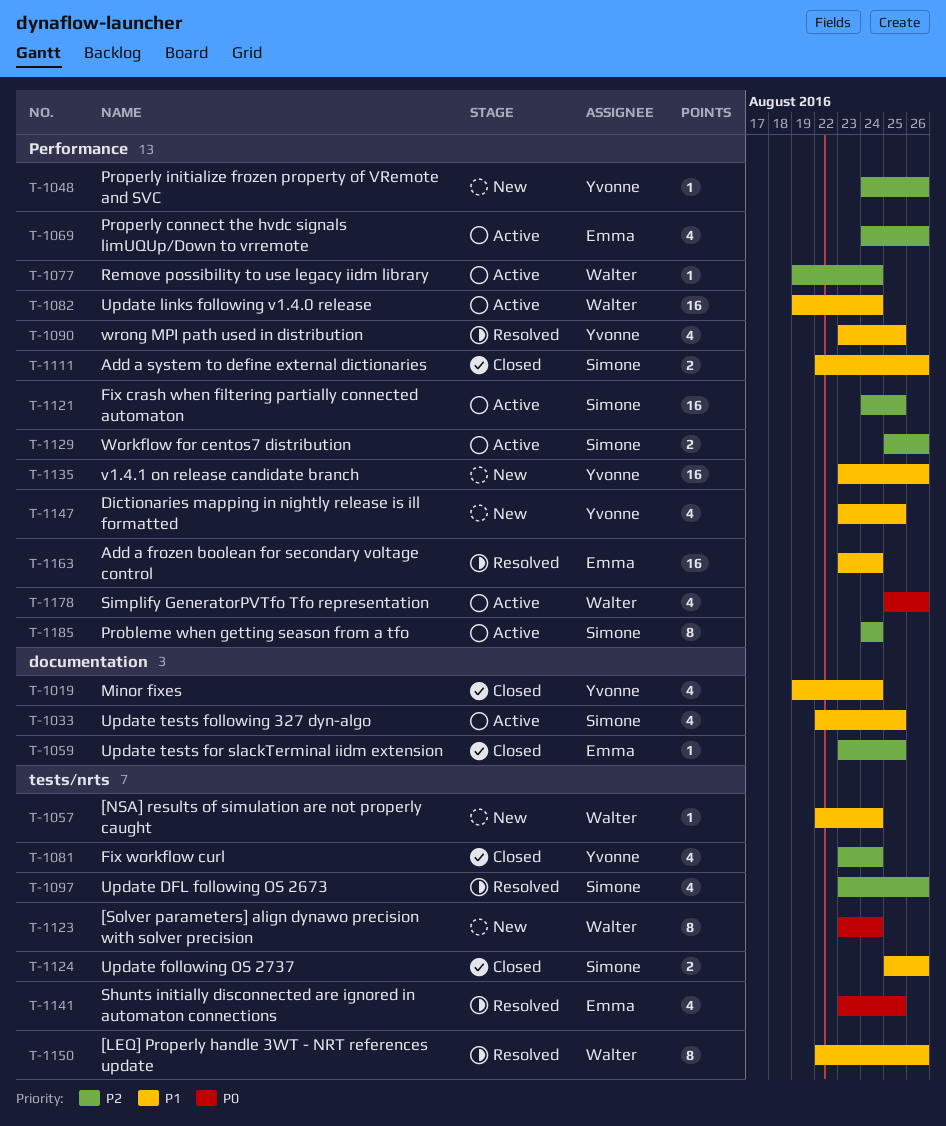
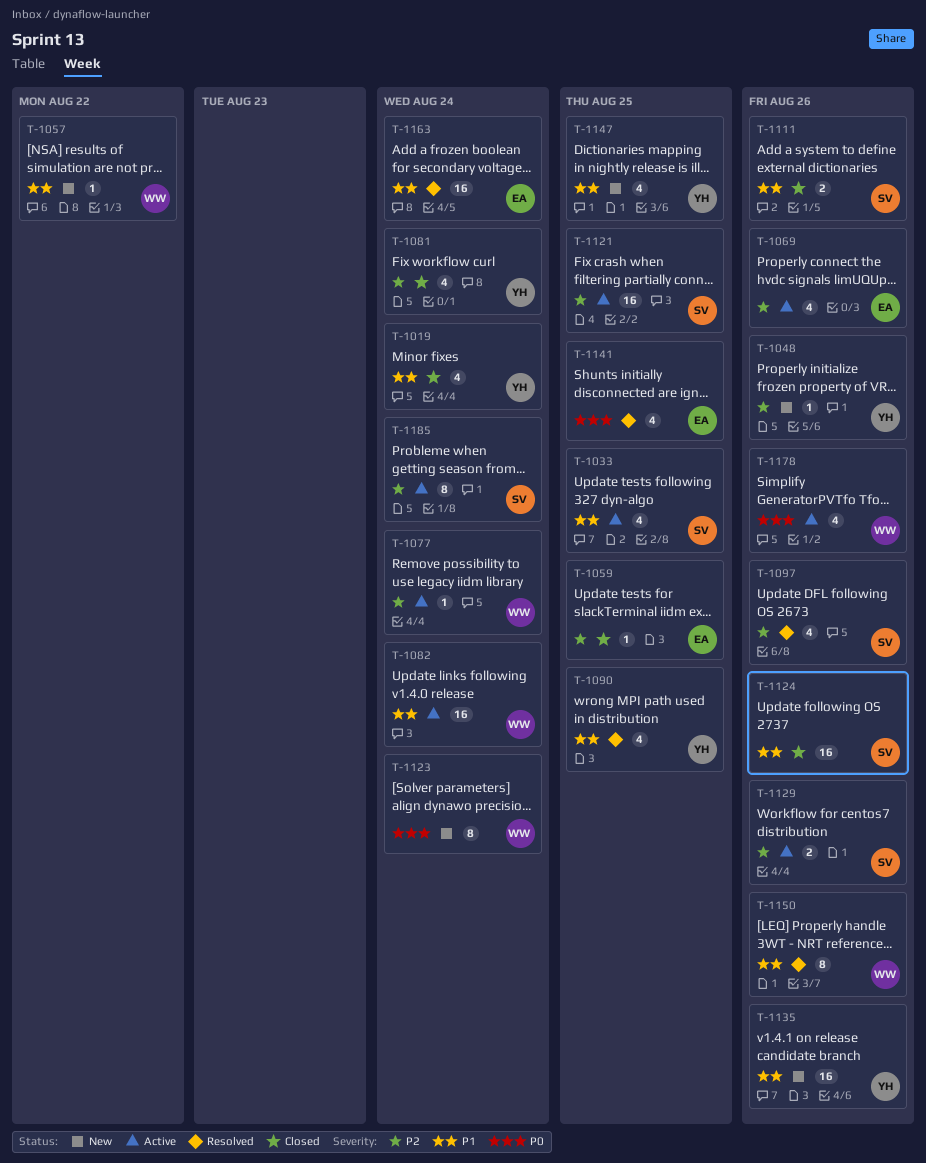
T-1057, due: Aug 24 -> Aug 22
T-1124, estimate: 2 -> 16

